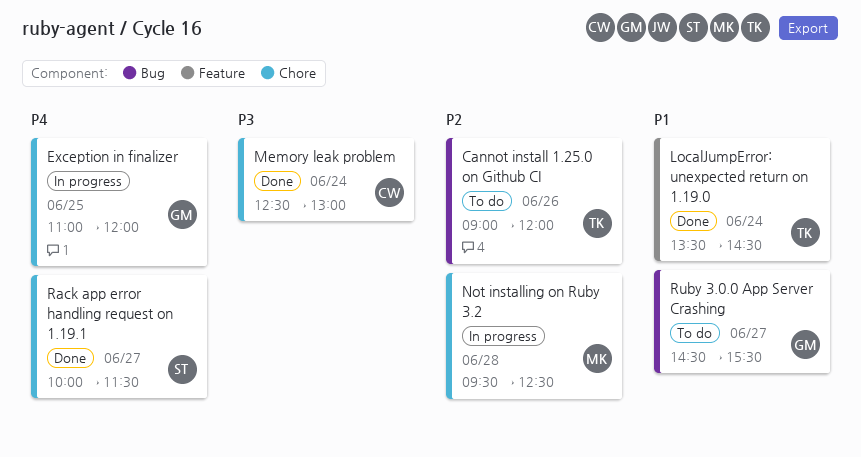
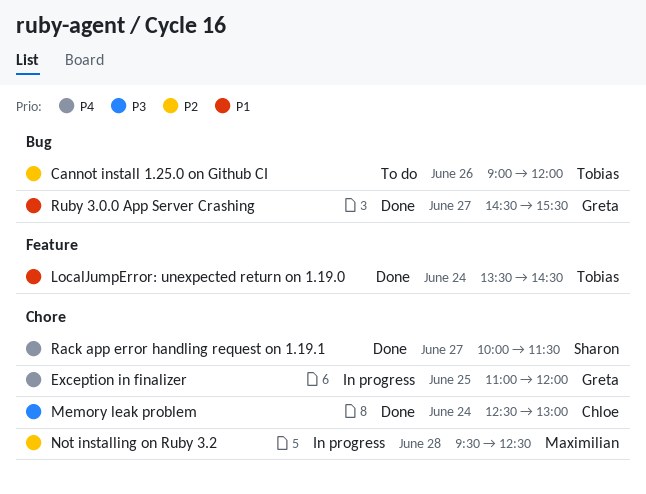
Ruby 3.0.0 App Server Crashing, status: To do -> Done

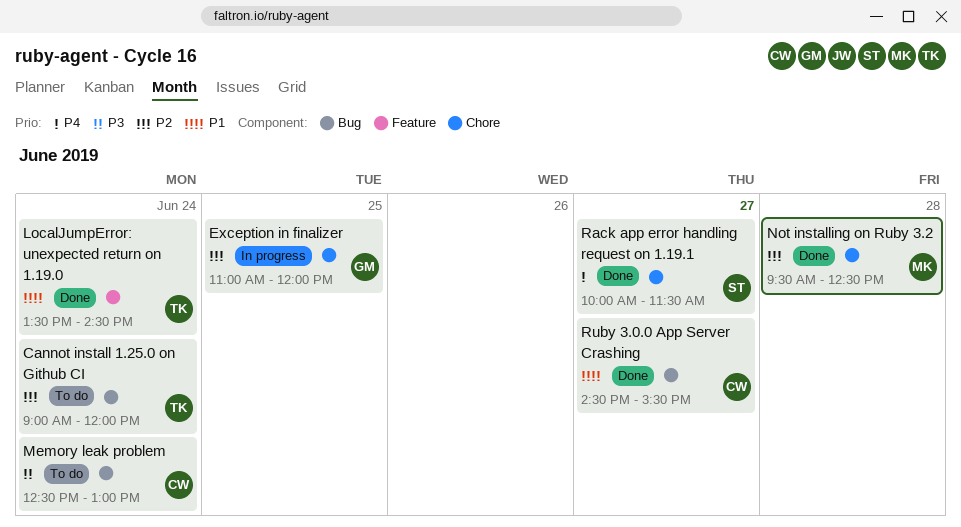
Cannot install 1.25.0 on Github CI, day: Jun 26 -> Jun 24
Exception in finalizer, priority: P4 -> P2
Memory leak problem, status: Done -> To do
Memory leak problem, label: Chore -> Bug
Not installing on Ruby 3.2, status: In progress -> Done
Ruby 3.0.0 App Server Crashing, owner: Greta -> Chloe

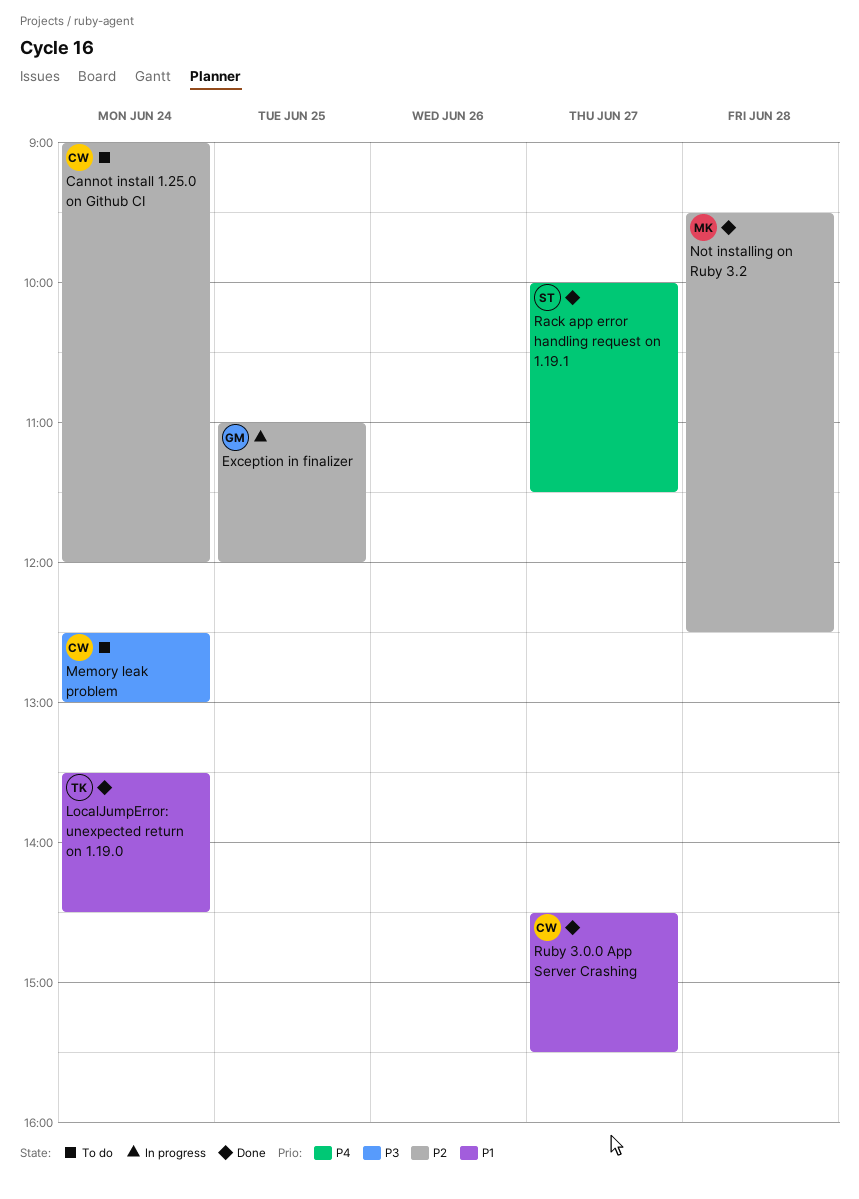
Cannot install 1.25.0 on Github CI, owner: TK -> CW

